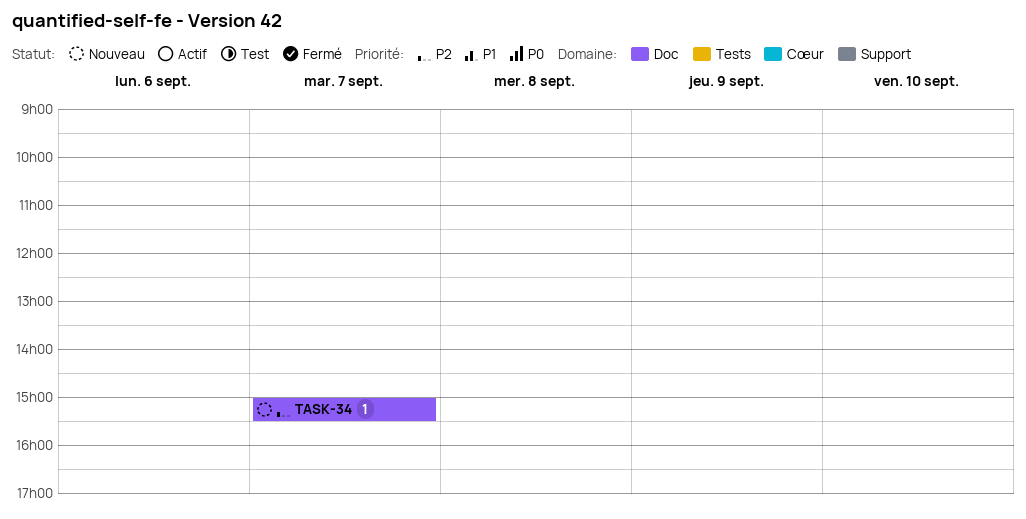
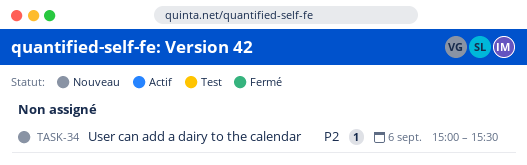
TASK-34, day: Sep 7 -> Sep 6

